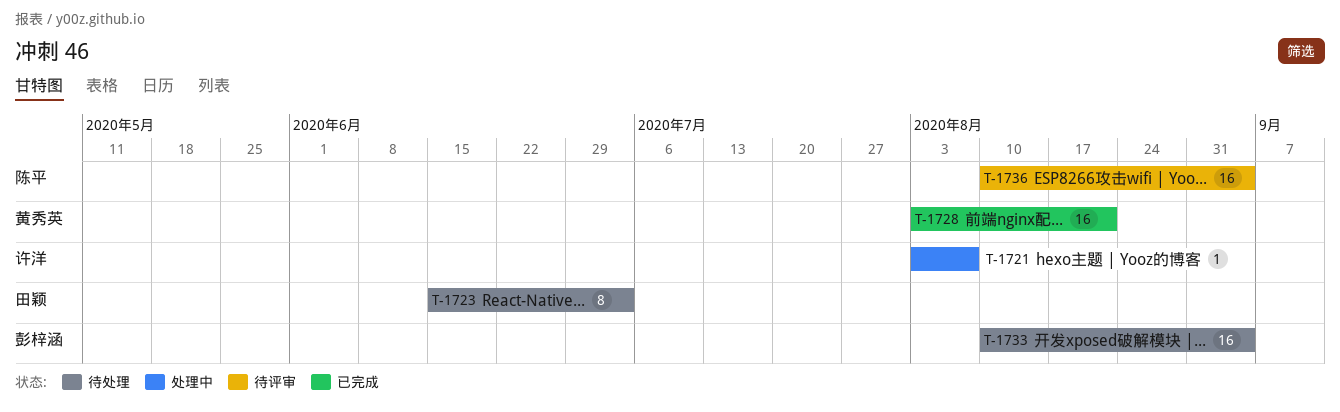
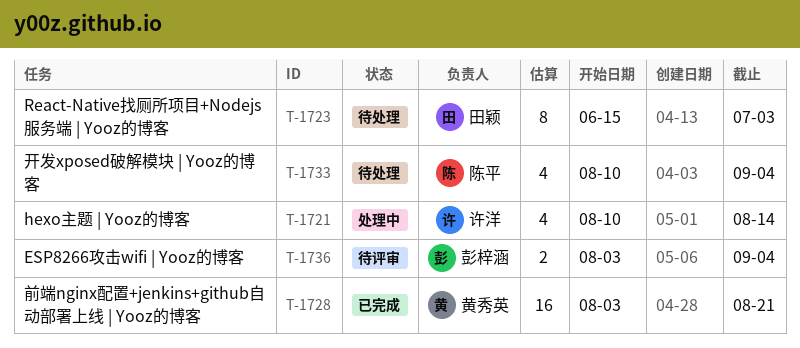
T-1721, estimate: 1 -> 4
T-1721, start: Aug 3 -> Aug 10
T-1721, due: Aug 7 -> Aug 14
T-1733, owner: 彭梓涵 -> 陈平
T-1733, estimate: 16 -> 4
T-1736, owner: 陈平 -> 彭梓涵
T-1736, estimate: 16 -> 2
T-1736, start: Aug 10 -> Aug 3

